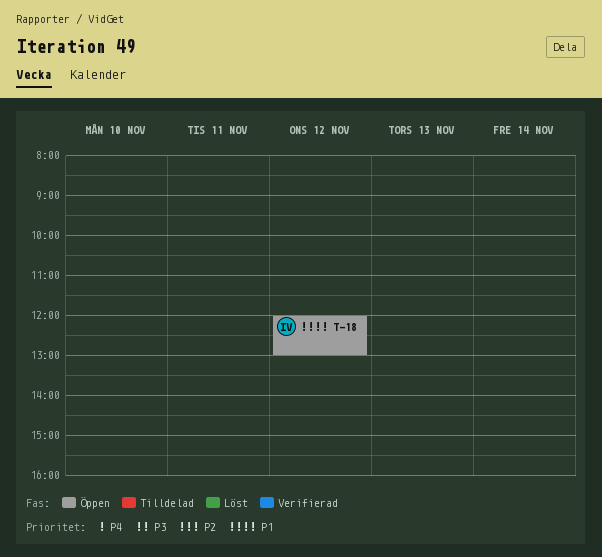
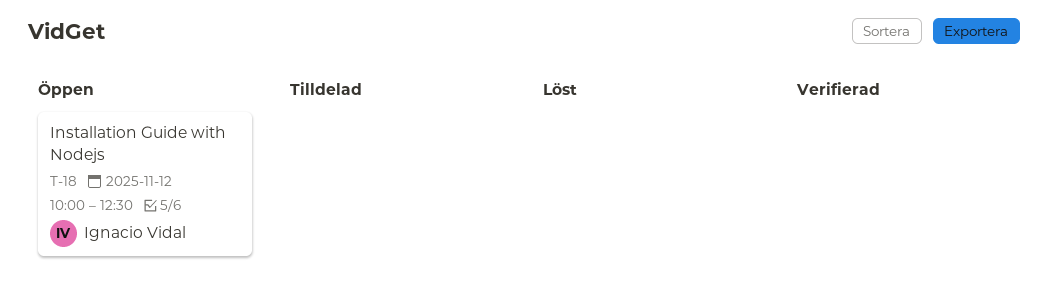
T-18, begins: 12:00 -> 10:00
T-18, ends: 13:00 -> 12:30

